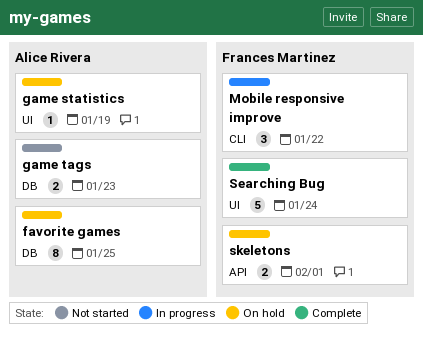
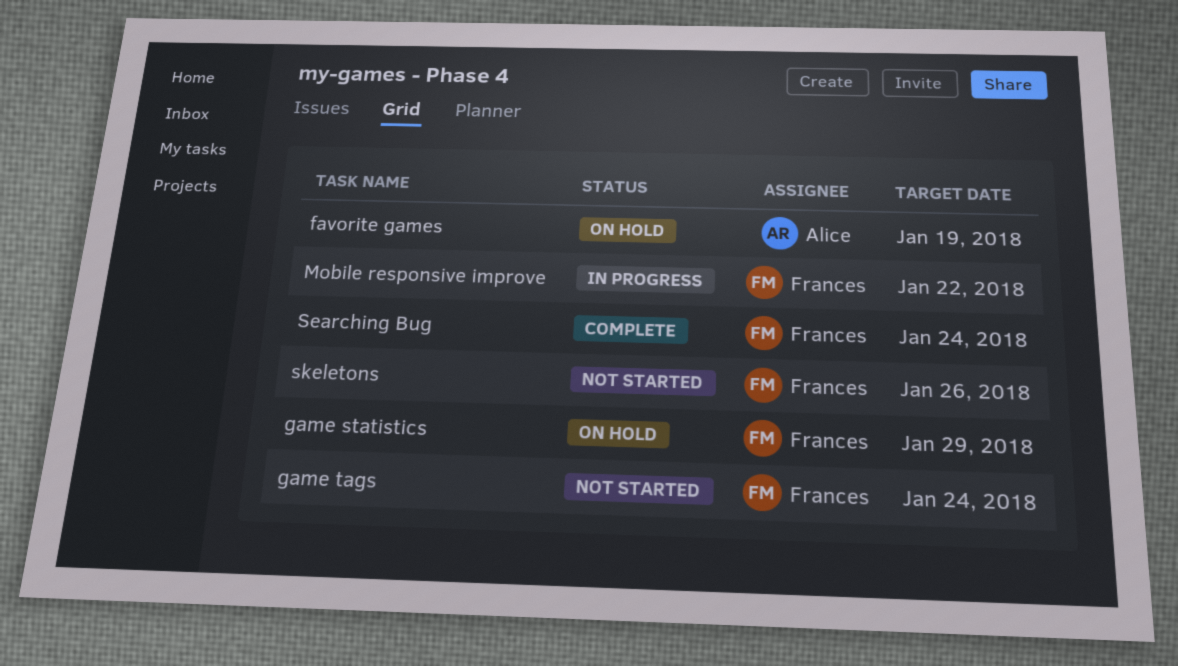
favorite games, due: Jan 25 -> Jan 19
game statistics, owner: Alice Rivera -> Frances Martinez
game statistics, due: Jan 19 -> Jan 29
game tags, owner: Alice Rivera -> Frances Martinez
game tags, due: Jan 23 -> Jan 24
skeletons, status: On hold -> Not started
skeletons, due: Feb 1 -> Jan 26

